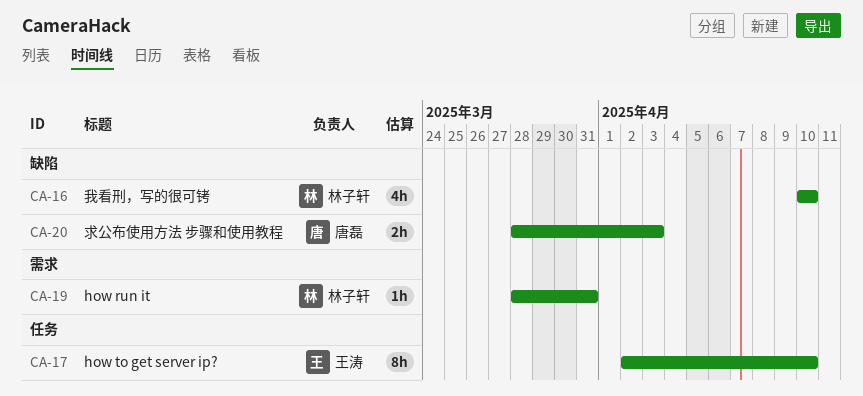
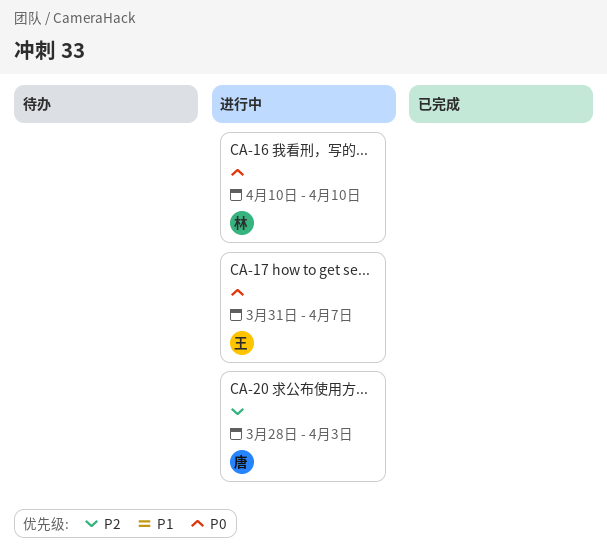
CA-17, start: Apr 2 -> Mar 31
CA-17, due: Apr 10 -> Apr 7
CA-19: present -> none

